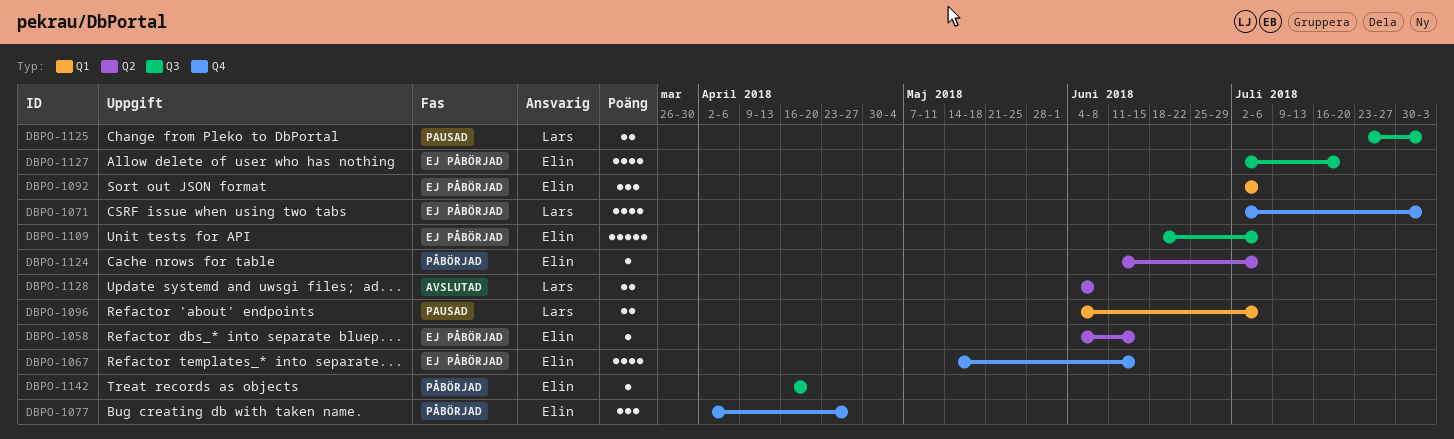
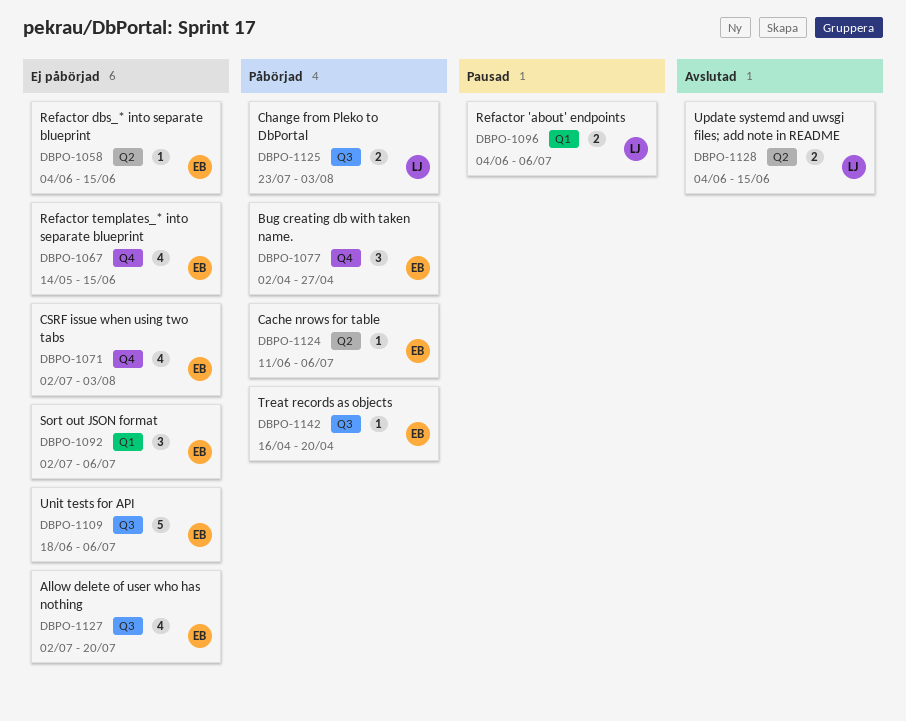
DBPO-1071, owner: Lars -> Elin
DBPO-1125, status: Pausad -> Påbörjad
DBPO-1128, due: Jun 8 -> Jun 15

